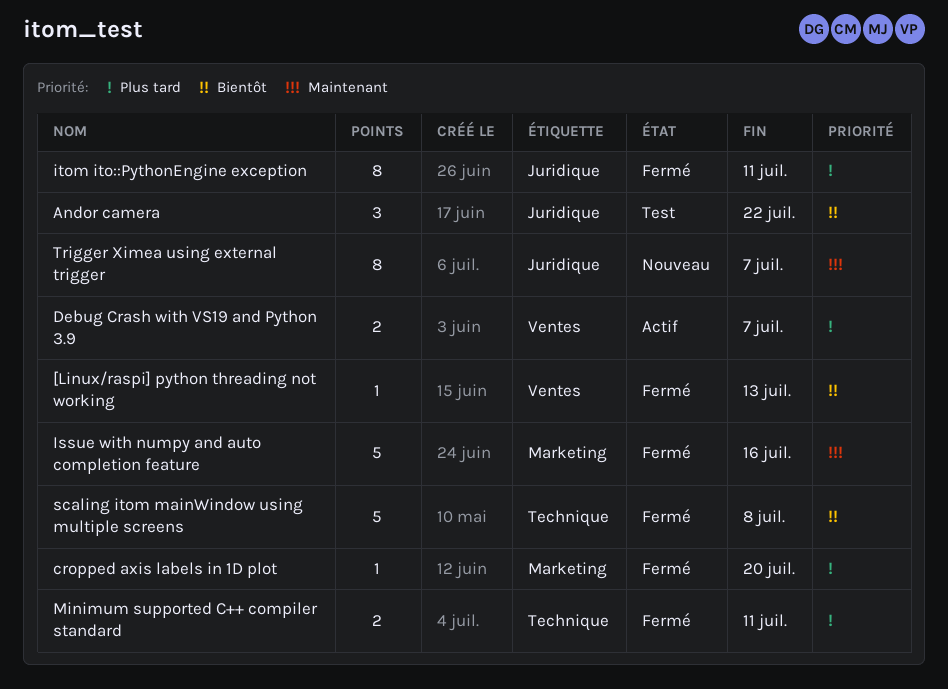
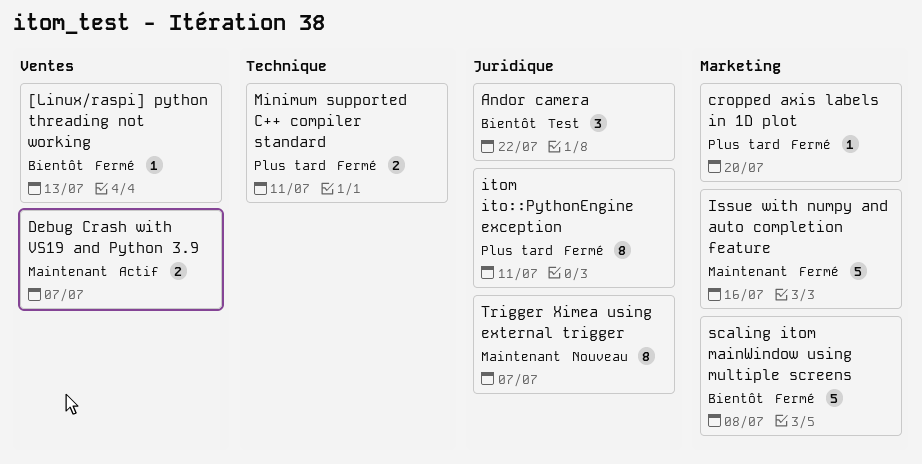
Debug Crash with VS19 and Python 3.9, priority: Plus tard -> Maintenant
scaling itom mainWindow using multiple screens, label: Technique -> Marketing

